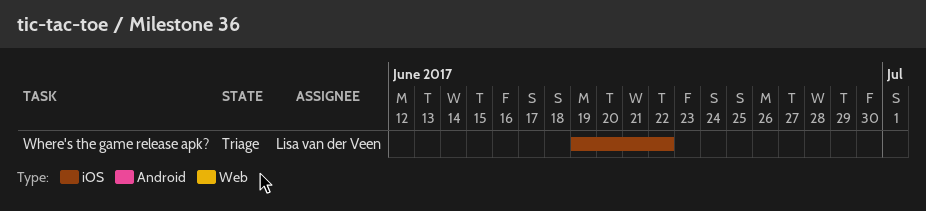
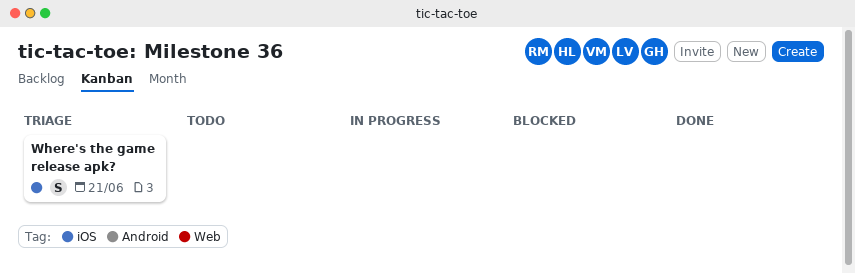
Where's the game release apk?, due: Jun 22 -> Jun 21

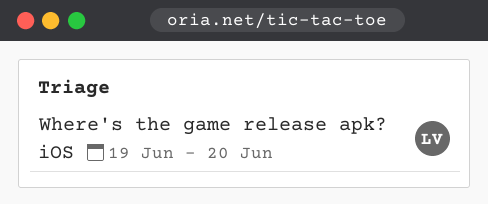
Where's the game release apk?, due: Jun 21 -> Jun 20

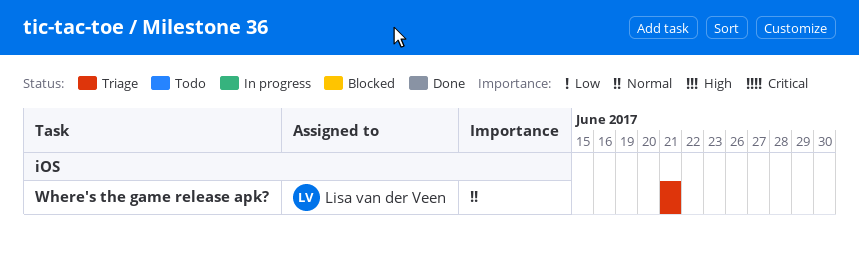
Where's the game release apk?, start: Jun 19 -> Jun 21
Where's the game release apk?, due: Jun 20 -> Jun 21

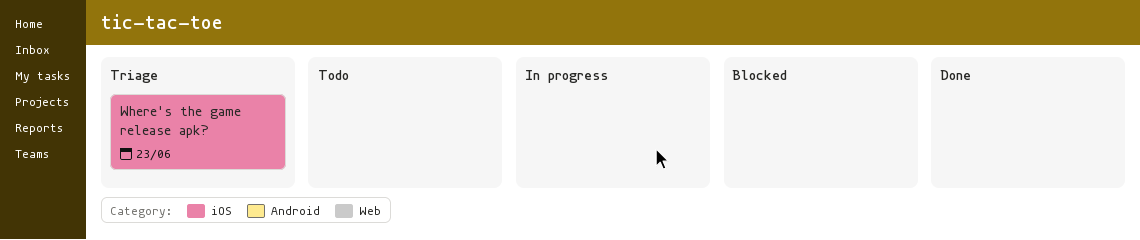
Where's the game release apk?, due: Jun 21 -> Jun 23

